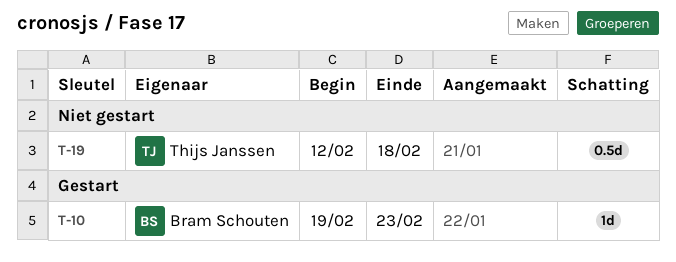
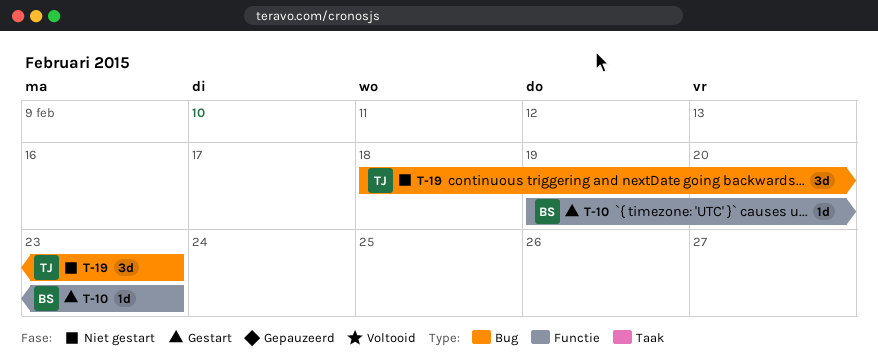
T-19, estimate: 0.5d -> 3d
T-19, start: Feb 12 -> Feb 18
T-19, due: Feb 18 -> Feb 23

